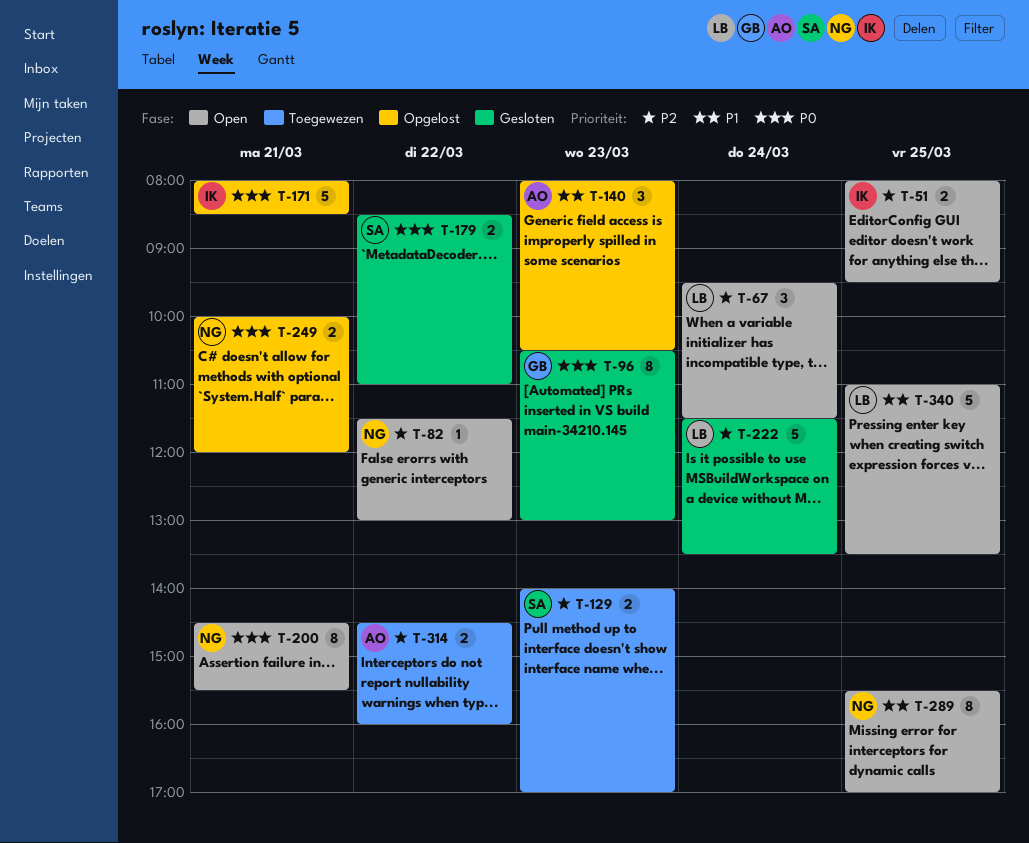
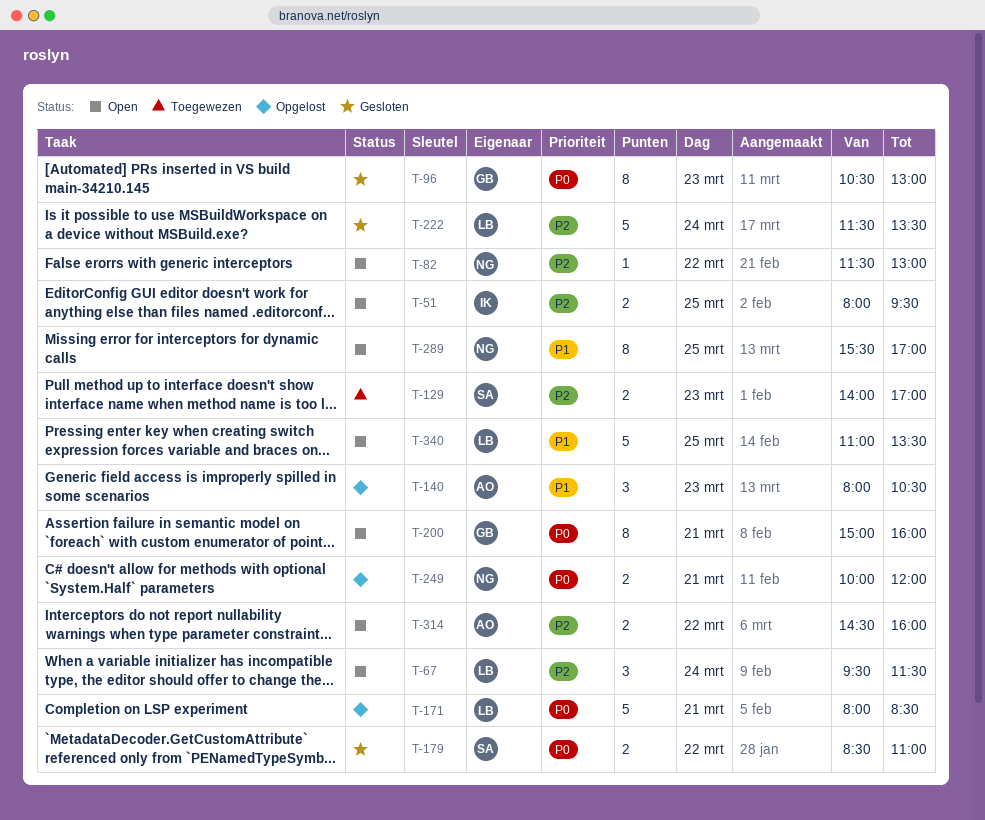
T-171, owner: IK -> LB
T-200, owner: NG -> GB
T-200, begins: 14:30 -> 15:00
T-200, ends: 15:30 -> 16:00
T-314, status: Toegewezen -> Open

